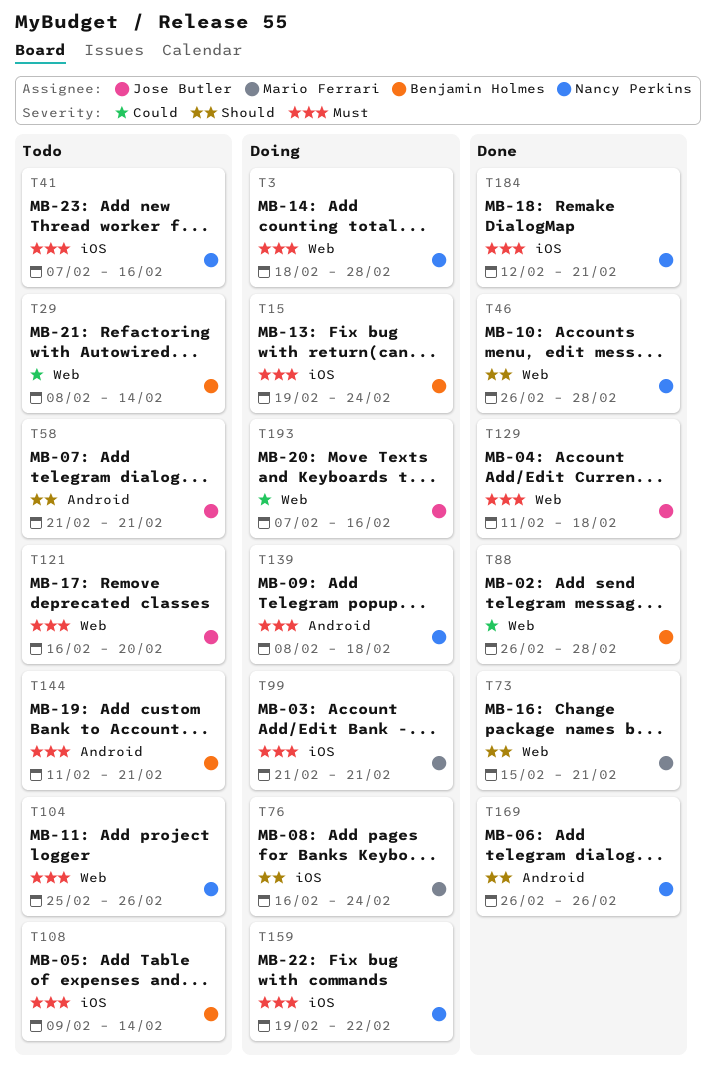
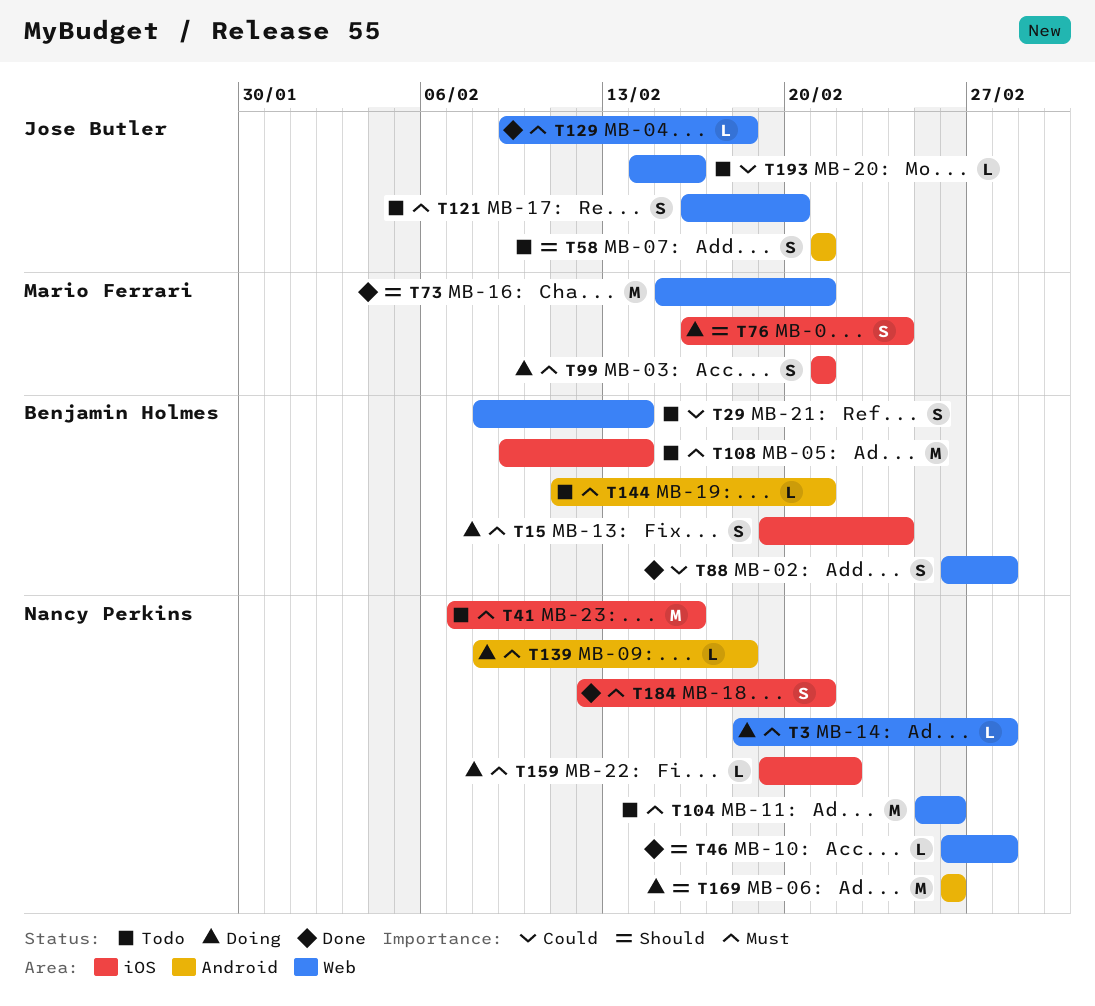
T129, start: Feb 11 -> Feb 9
T169, status: Done -> Doing
T193, status: Doing -> Todo
T193, start: Feb 7 -> Feb 14

